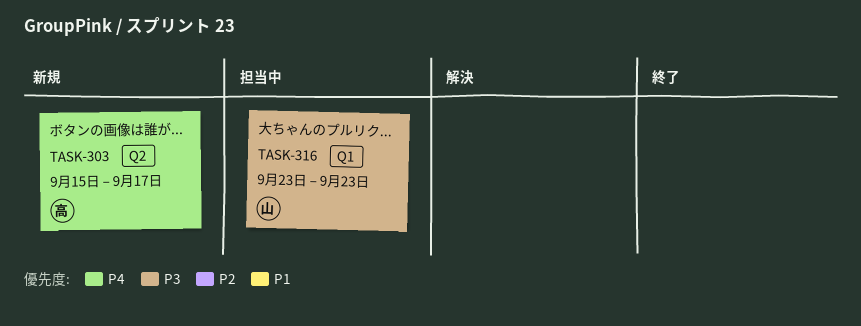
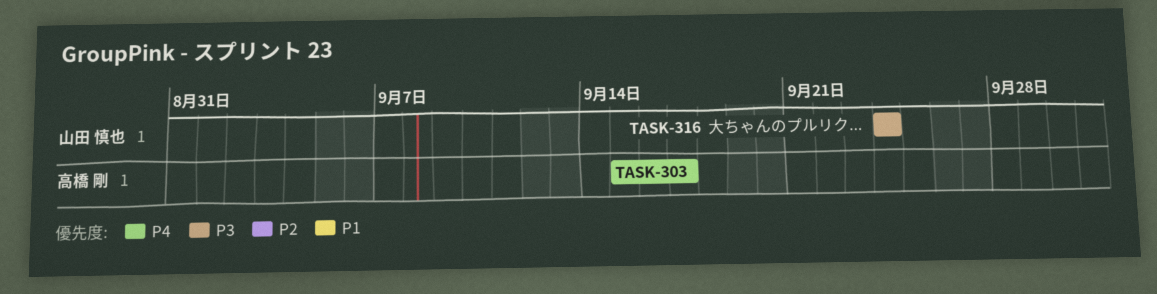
TASK-316, start: Sep 23 -> Sep 24
TASK-316, due: Sep 23 -> Sep 24

